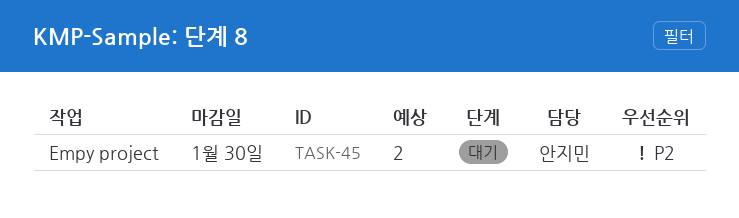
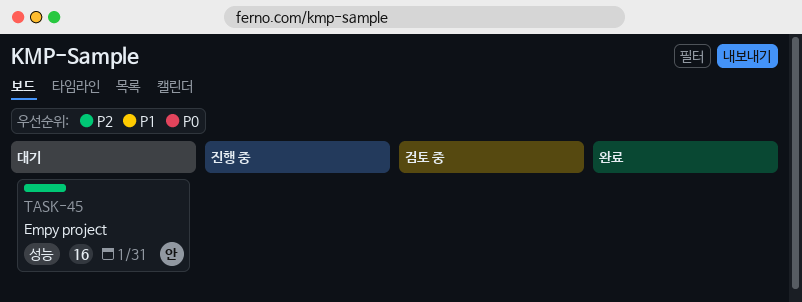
TASK-45, estimate: 2 -> 16
TASK-45, due: Jan 30 -> Jan 31

